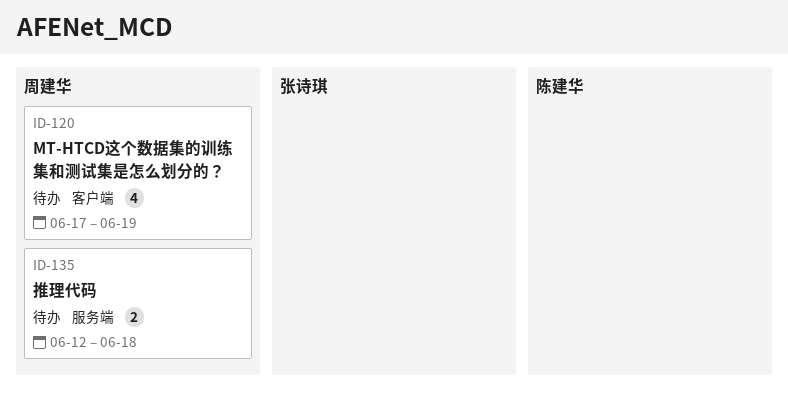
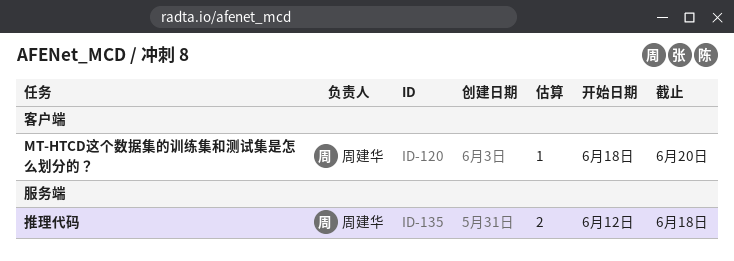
ID-120, estimate: 4 -> 1
ID-120, start: Jun 17 -> Jun 18
ID-120, due: Jun 19 -> Jun 20

